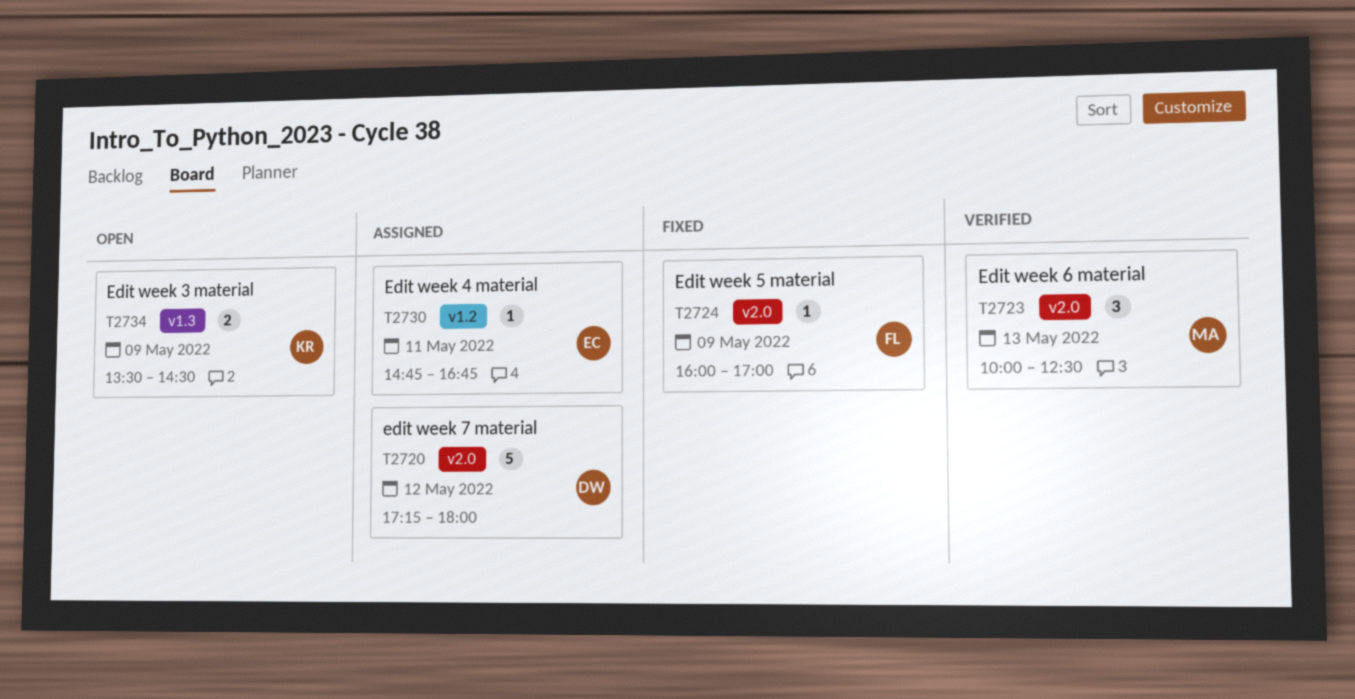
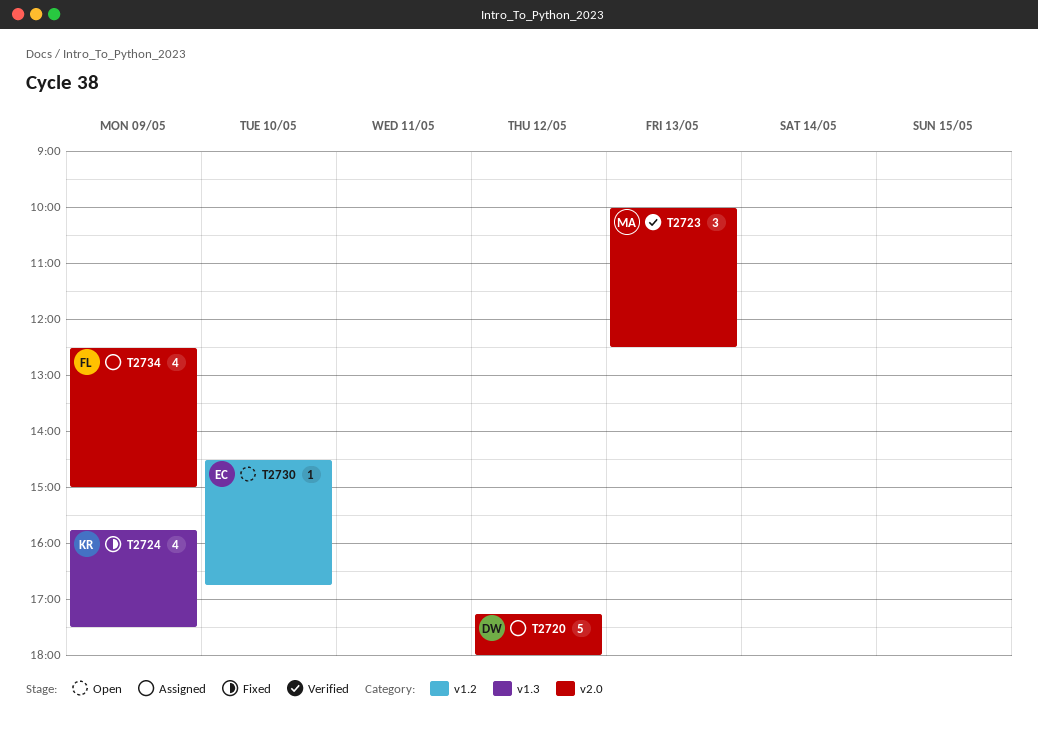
T2724, owner: FL -> KR
T2724, label: v2.0 -> v1.3
T2724, estimate: 1 -> 4
T2724, begins: 16:00 -> 15:45
T2724, ends: 17:00 -> 17:30
T2730, status: Assigned -> Open
T2730, day: May 11 -> May 10
T2730, begins: 14:45 -> 14:30
T2734, status: Open -> Assigned
T2734, owner: KR -> FL
T2734, label: v1.3 -> v2.0
T2734, estimate: 2 -> 4
T2734, begins: 13:30 -> 12:30
T2734, ends: 14:30 -> 15:00

